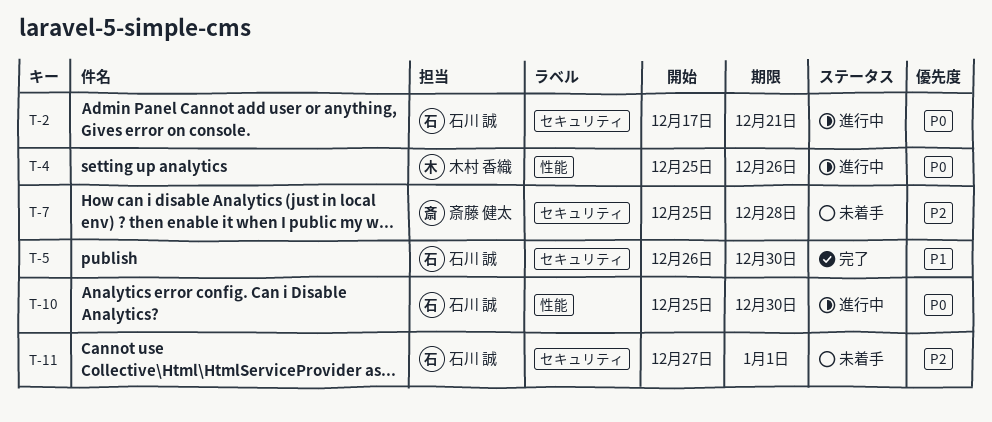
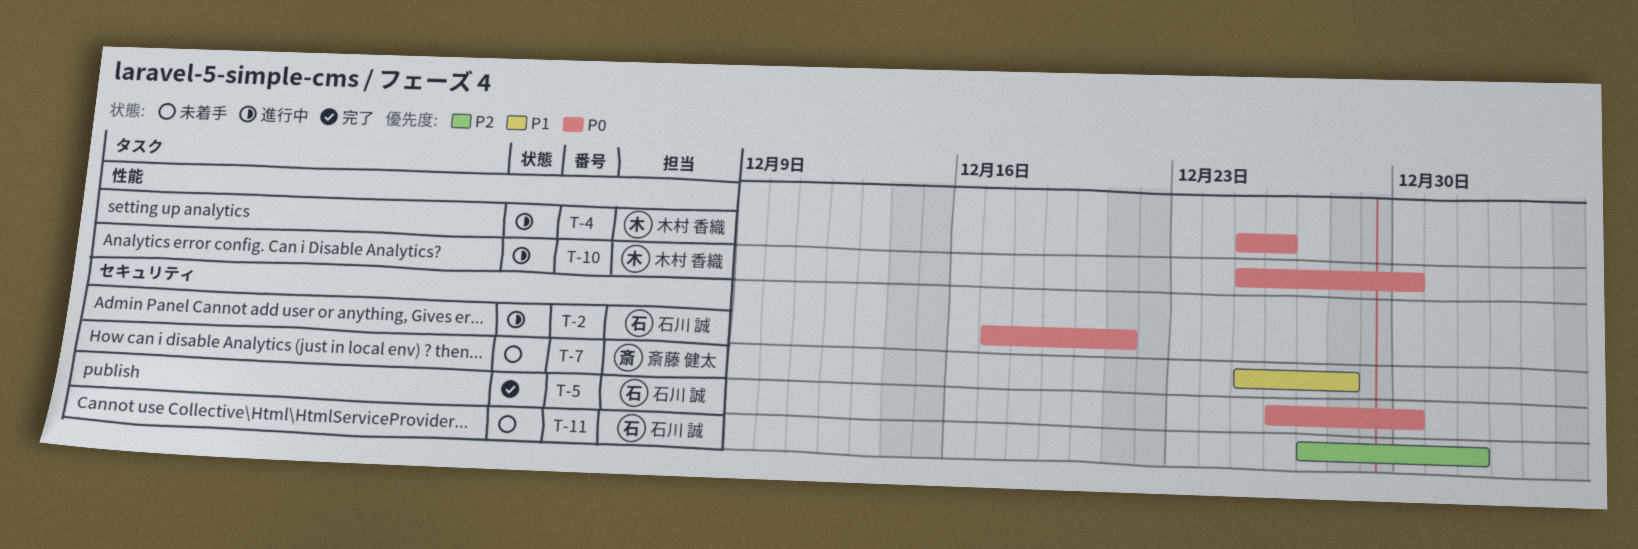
T-5, priority: P1 -> P0
T-7, priority: P2 -> P1
T-10, owner: 石川 誠 -> 木村 香織

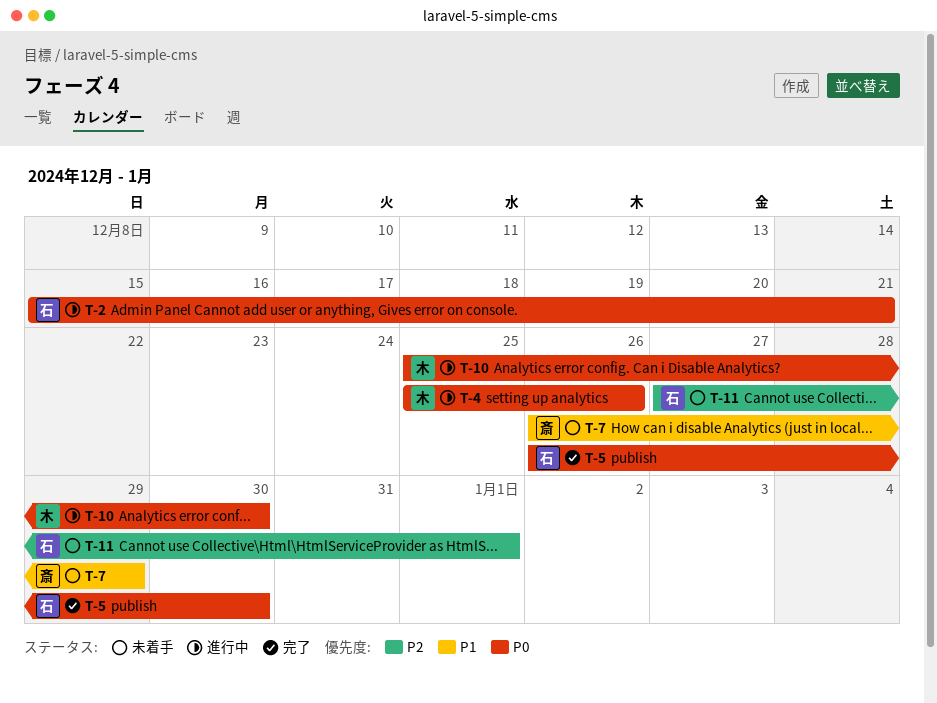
T-2, start: Dec 17 -> Dec 15
T-7, start: Dec 25 -> Dec 26
T-7, due: Dec 28 -> Dec 29

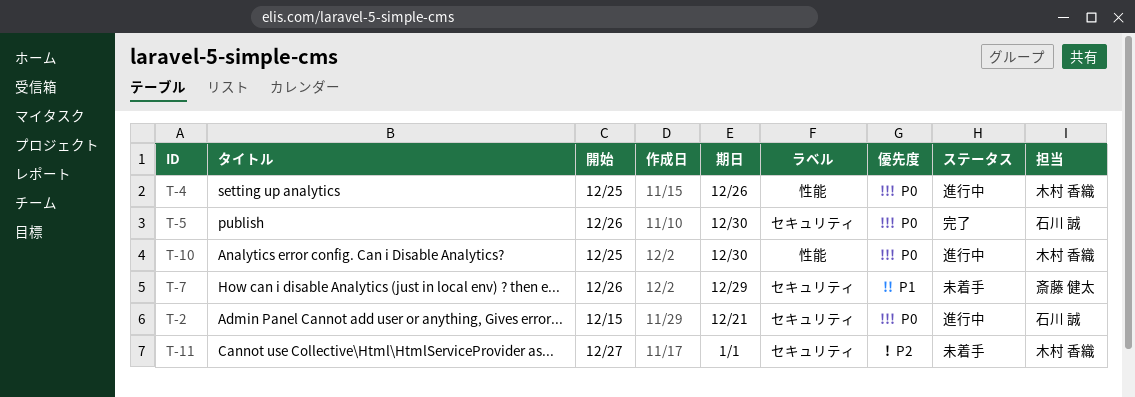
T-11, owner: 石川 誠 -> 木村 香織

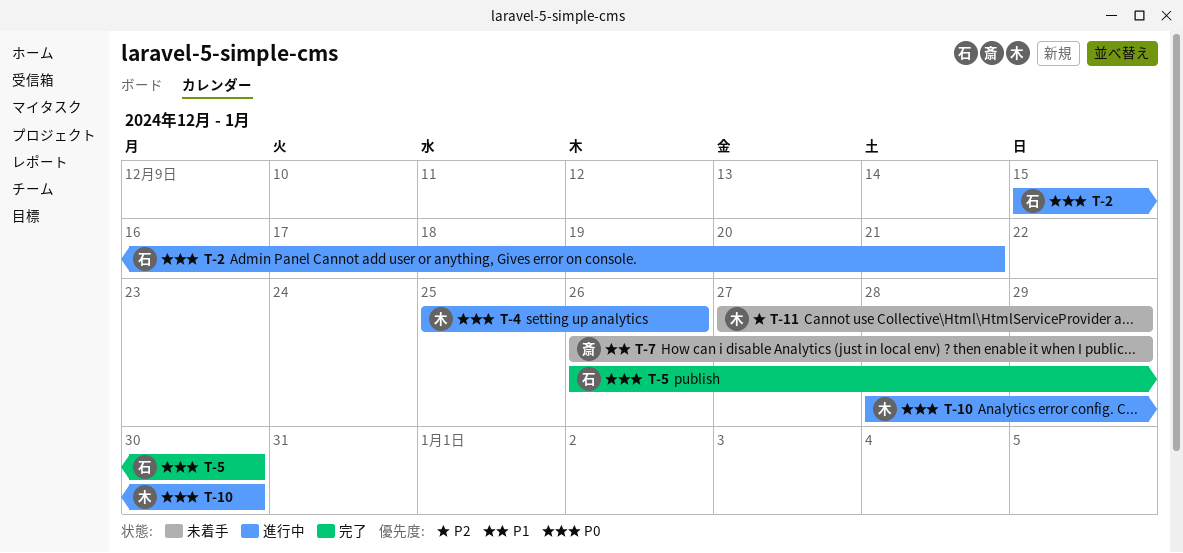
T-10, start: Dec 25 -> Dec 28
T-11, due: Jan 1 -> Dec 29

